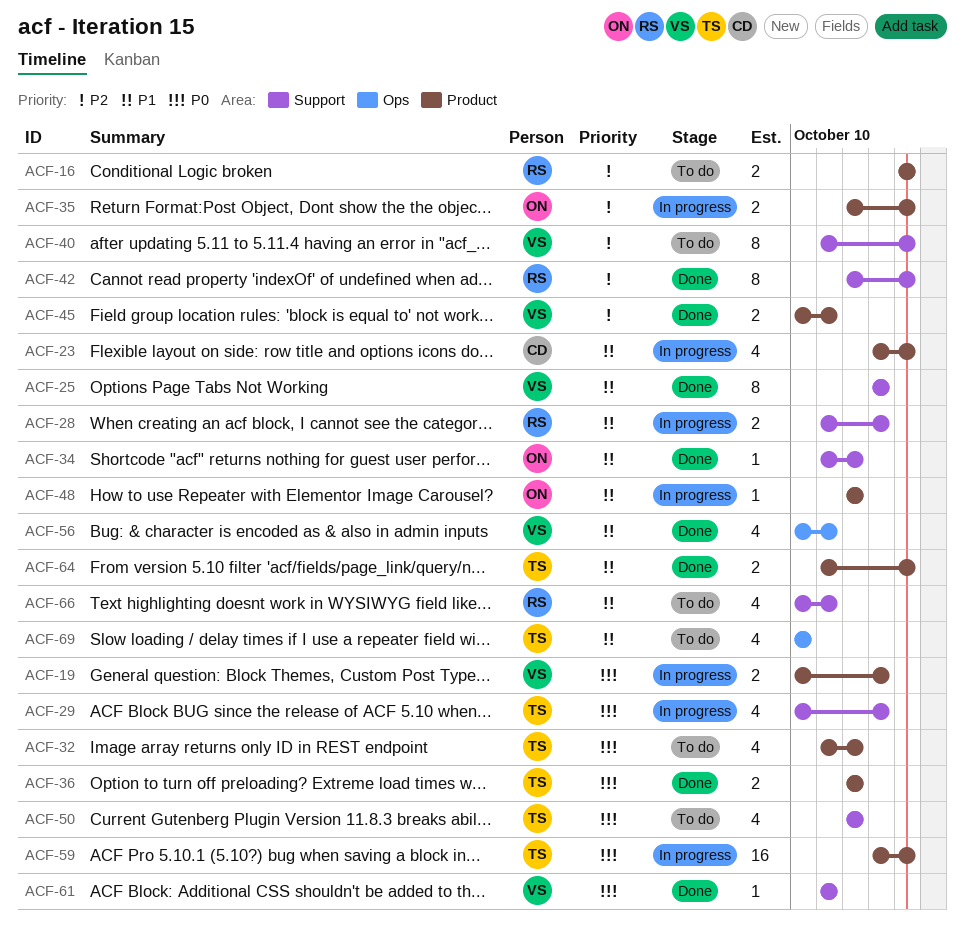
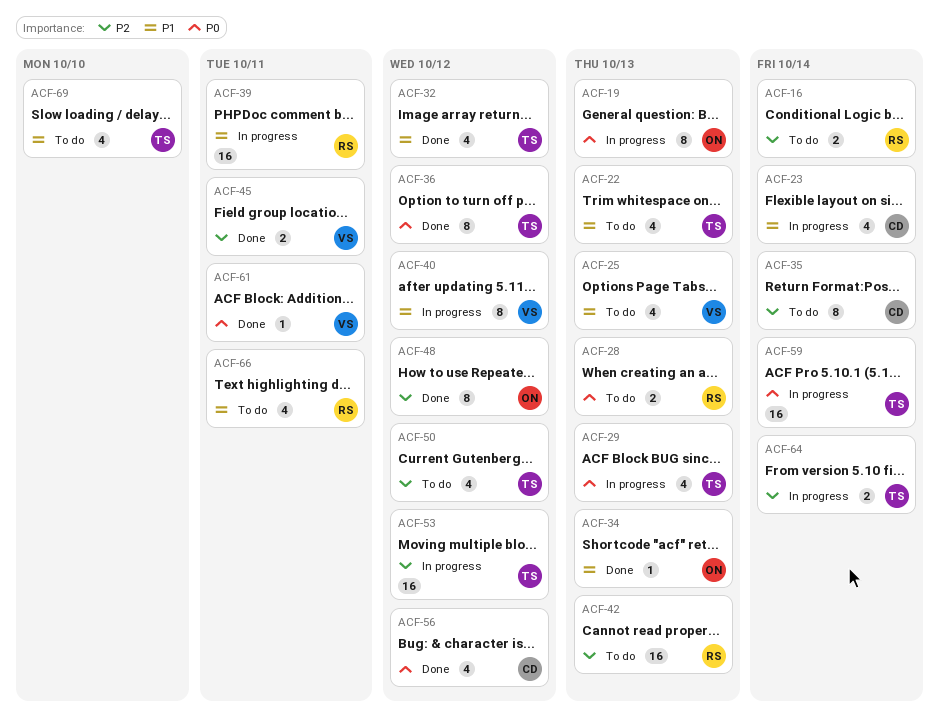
ACF-19, owner: VS -> ON
ACF-19, estimate: 2 -> 8
ACF-22: none -> present
ACF-25, status: Done -> To do
ACF-25, estimate: 8 -> 4
ACF-28, status: In progress -> To do
ACF-28, priority: P1 -> P0
ACF-32, status: To do -> Done
ACF-32, priority: P0 -> P1
ACF-34, due: Oct 12 -> Oct 13
ACF-35, status: In progress -> To do
ACF-35, owner: ON -> CD
ACF-35, estimate: 2 -> 8
ACF-36, estimate: 2 -> 8
ACF-39: none -> present
ACF-40, status: To do -> In progress
ACF-40, priority: P2 -> P1
ACF-40, due: Oct 14 -> Oct 12
ACF-42, status: Done -> To do
ACF-42, estimate: 8 -> 16
ACF-42, due: Oct 14 -> Oct 13
ACF-48, status: In progress -> Done
ACF-48, priority: P1 -> P2
ACF-48, estimate: 1 -> 8
ACF-50, priority: P0 -> P2
ACF-53: none -> present
ACF-56, owner: VS -> CD
ACF-56, priority: P1 -> P0
ACF-56, due: Oct 11 -> Oct 12
ACF-64, status: Done -> In progress
ACF-64, priority: P1 -> P2

